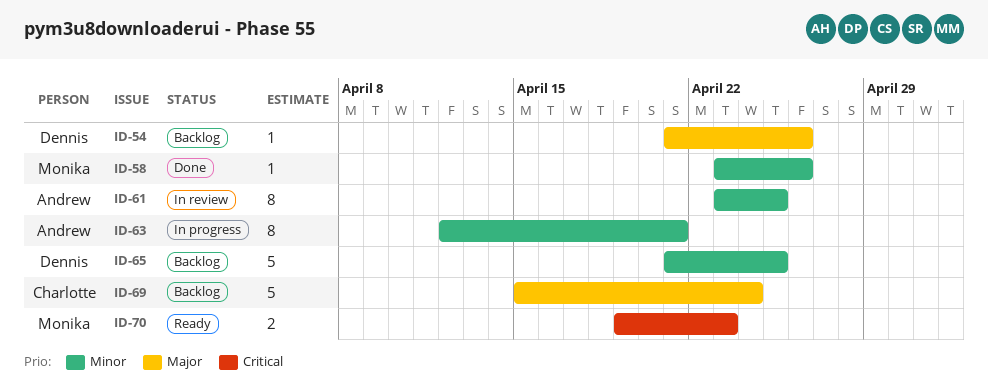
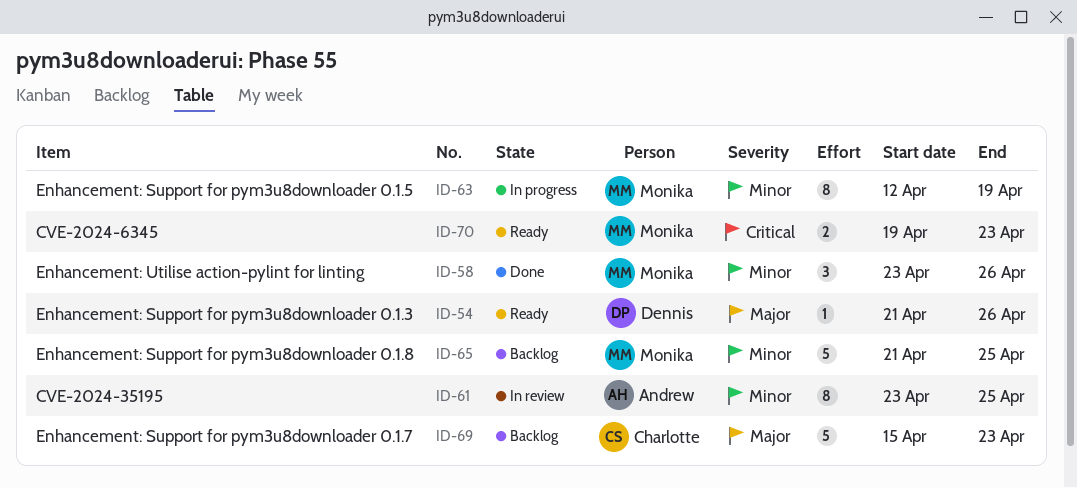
ID-54, status: Backlog -> Ready
ID-58, estimate: 1 -> 3
ID-63, owner: Andrew -> Monika
ID-63, due: Apr 21 -> Apr 19
ID-65, owner: Dennis -> Monika
ID-69, due: Apr 24 -> Apr 23

